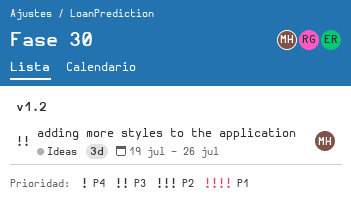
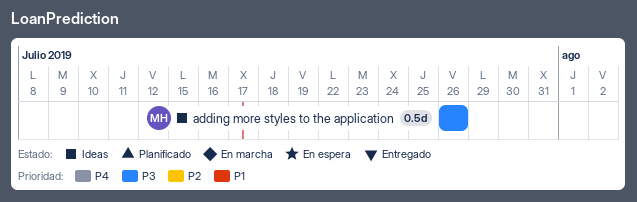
adding more styles to the application, estimate: 3d -> 0.5d
adding more styles to the application, start: Jul 19 -> Jul 26

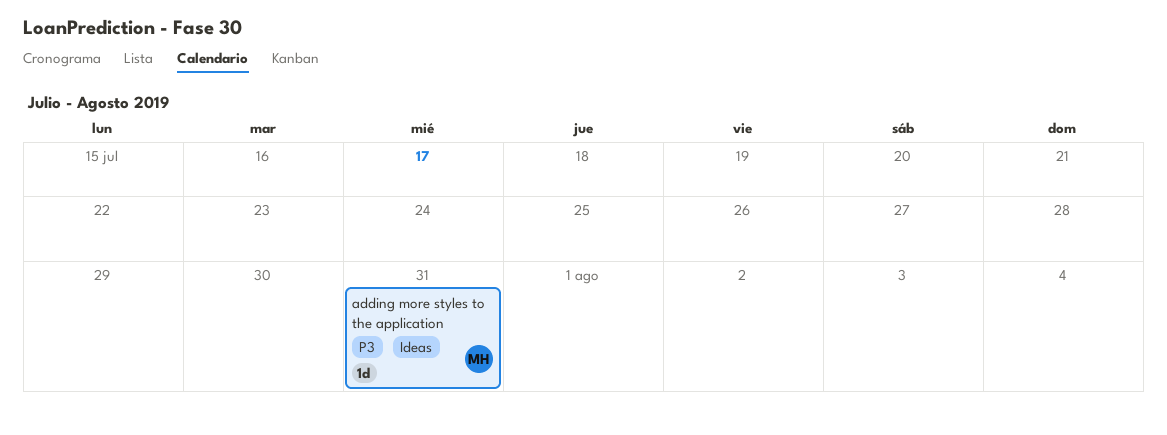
adding more styles to the application, estimate: 0.5d -> 1d
adding more styles to the application, due: Jul 26 -> Jul 31

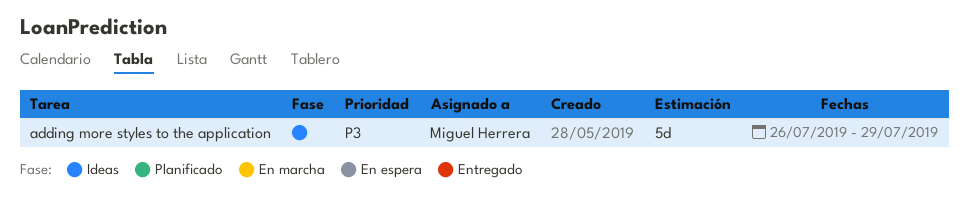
adding more styles to the application, estimate: 1d -> 5d
adding more styles to the application, due: Jul 31 -> Jul 29

